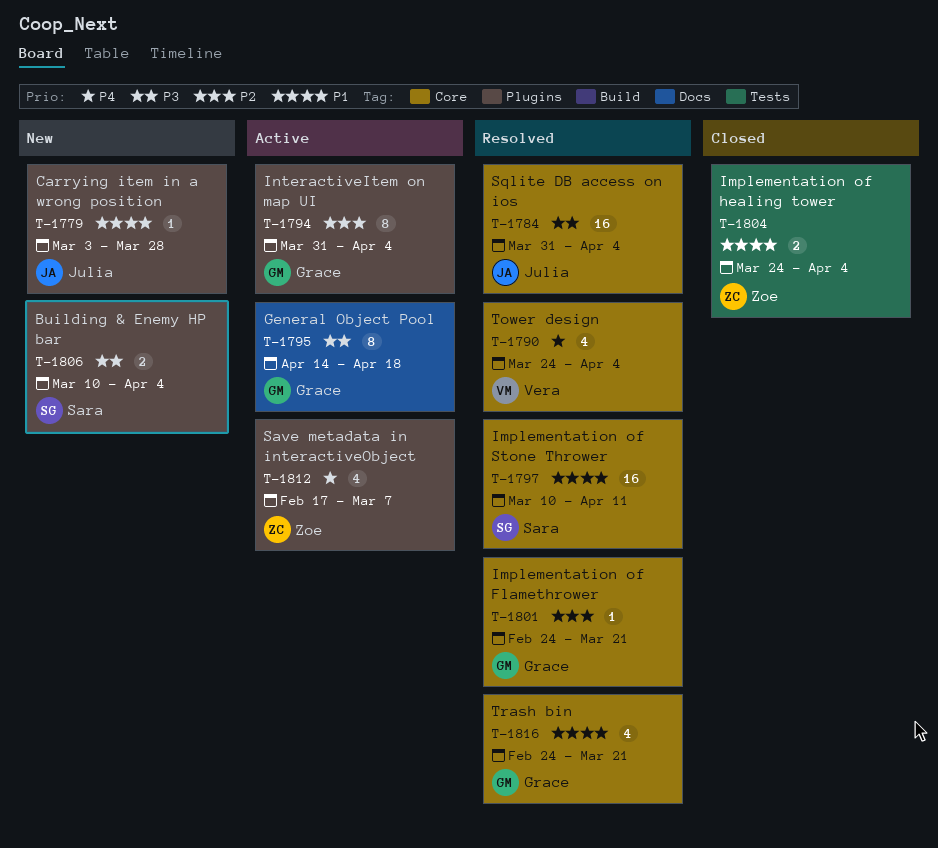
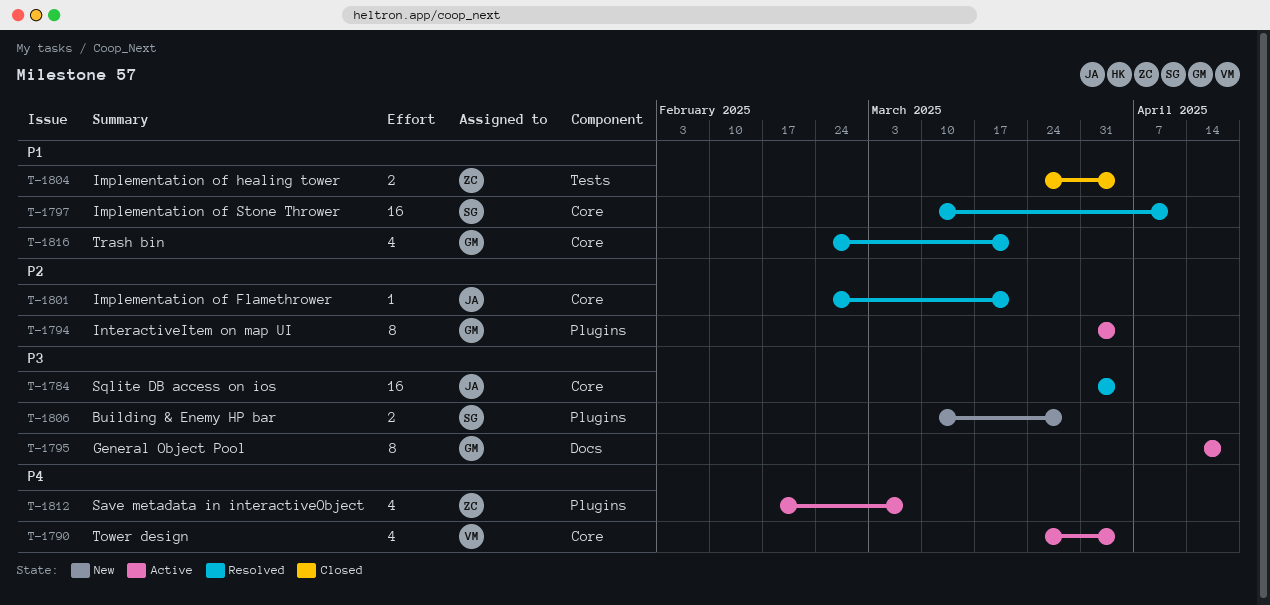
T-1779: present -> none
T-1790, status: Resolved -> Active
T-1801, owner: Grace -> Julia
T-1806, due: Apr 4 -> Mar 28

